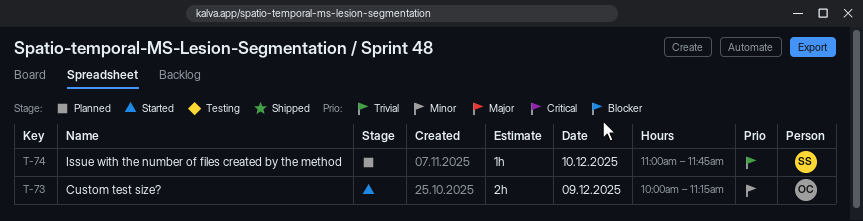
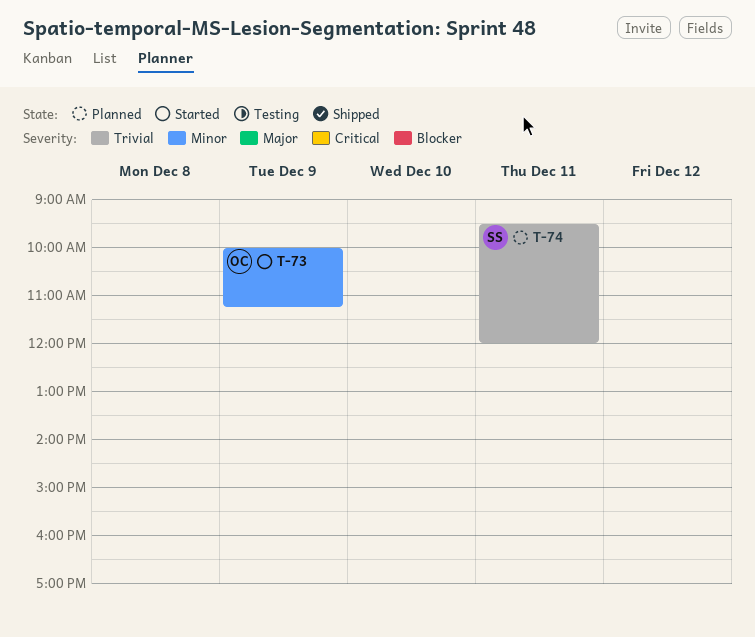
T-74, day: Dec 10 -> Dec 11
T-74, begins: 11:00 -> 09:30
T-74, ends: 11:45 -> 12:00

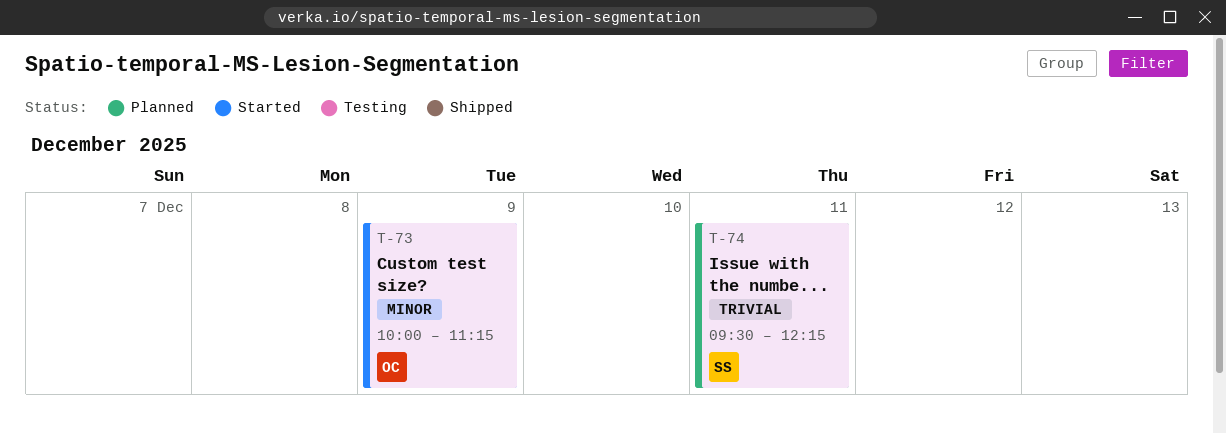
T-74, ends: 12:00 -> 12:15

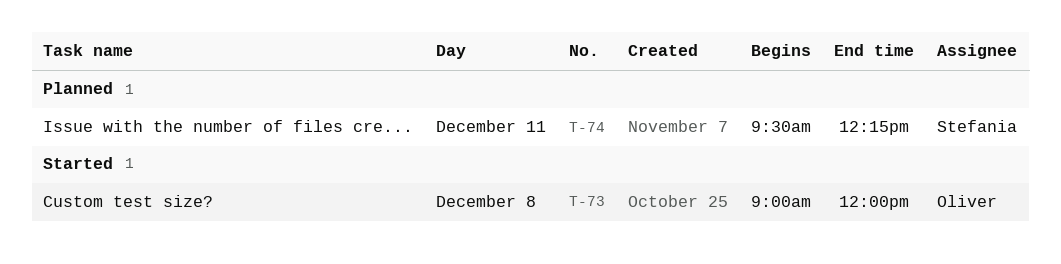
T-73, day: Dec 9 -> Dec 8
T-73, begins: 10:00 -> 09:00
T-73, ends: 11:15 -> 12:00

